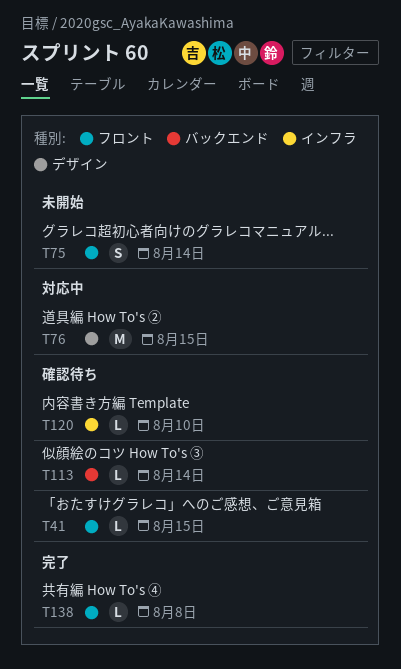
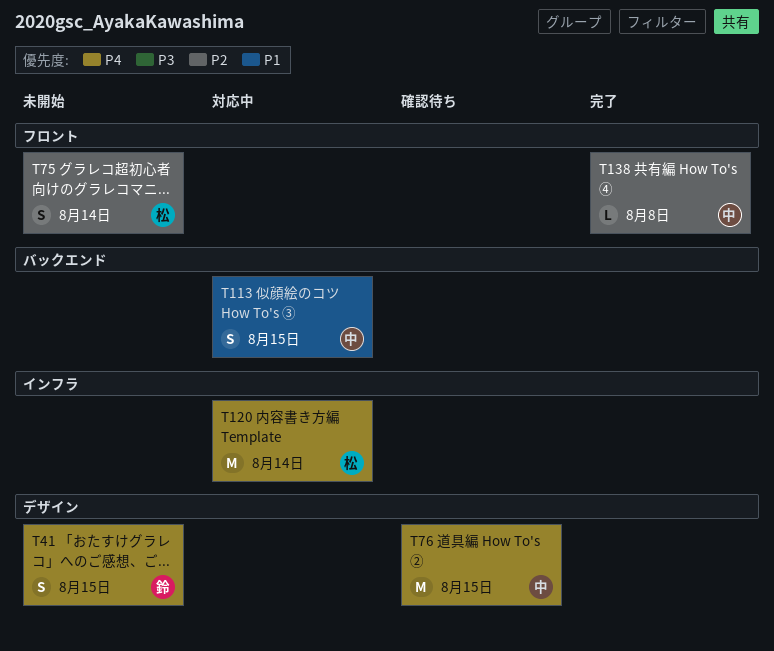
T41, status: 確認待ち -> 未開始
T41, label: フロント -> デザイン
T41, estimate: L -> S
T76, status: 対応中 -> 確認待ち
T113, status: 確認待ち -> 対応中
T113, estimate: L -> S
T113, due: Aug 14 -> Aug 15
T120, status: 確認待ち -> 対応中
T120, estimate: L -> M
T120, due: Aug 10 -> Aug 14

